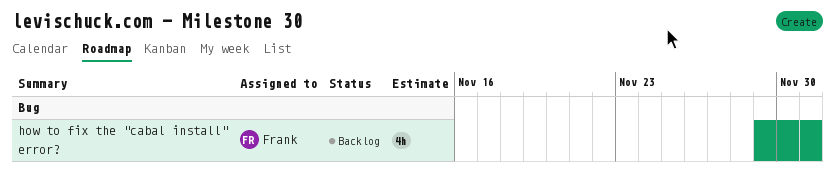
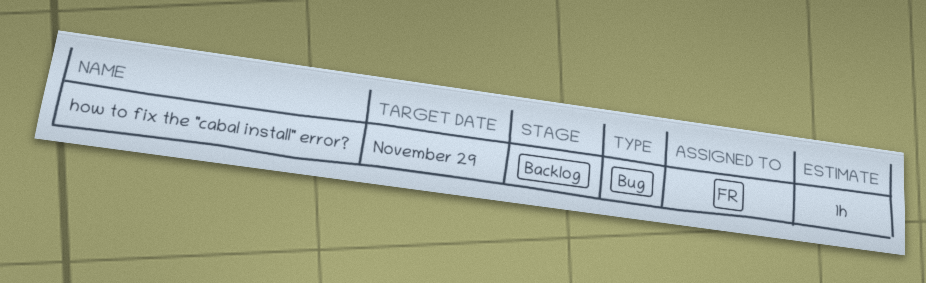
how to fix the "cabal install" error?, estimate: 4h -> 1h
how to fix the "cabal install" error?, due: Dec 1 -> Nov 29

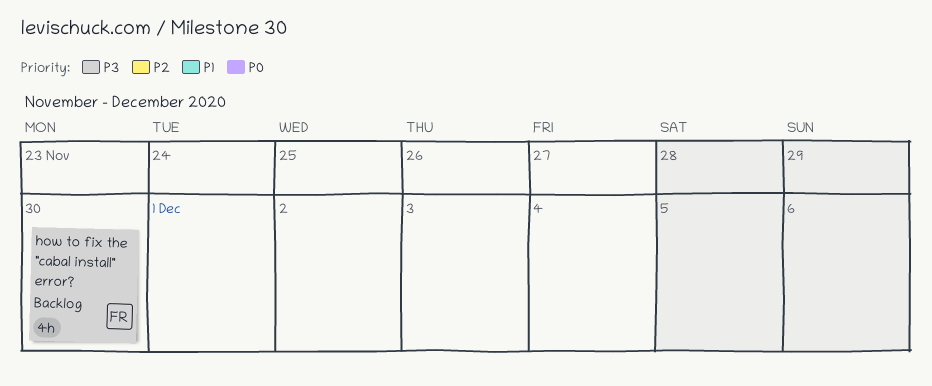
how to fix the "cabal install" error?, estimate: 1h -> 4h
how to fix the "cabal install" error?, due: Nov 29 -> Nov 30

